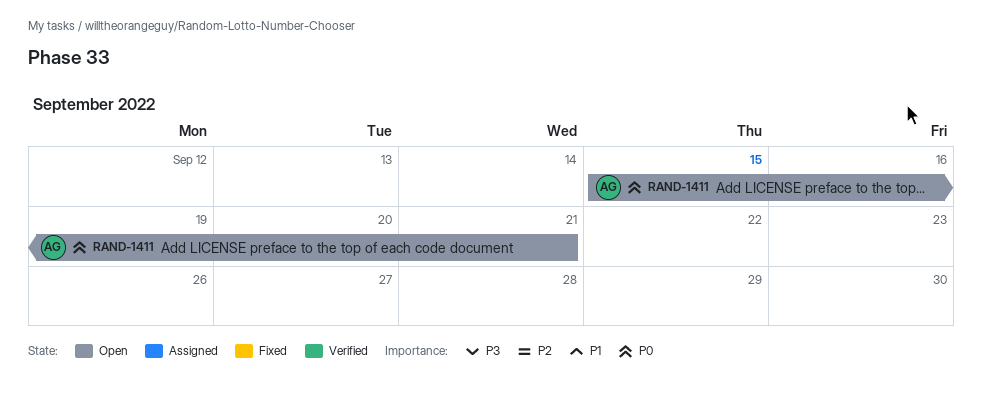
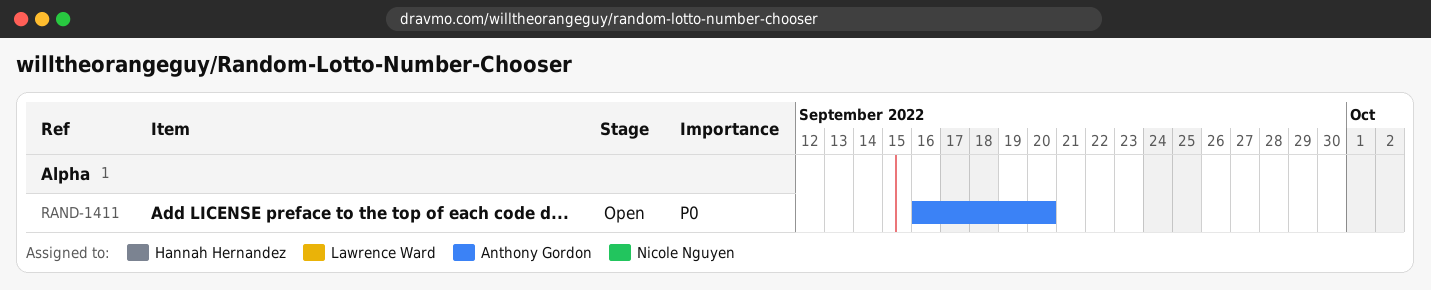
RAND-1411, start: Sep 15 -> Sep 16
RAND-1411, due: Sep 21 -> Sep 20

